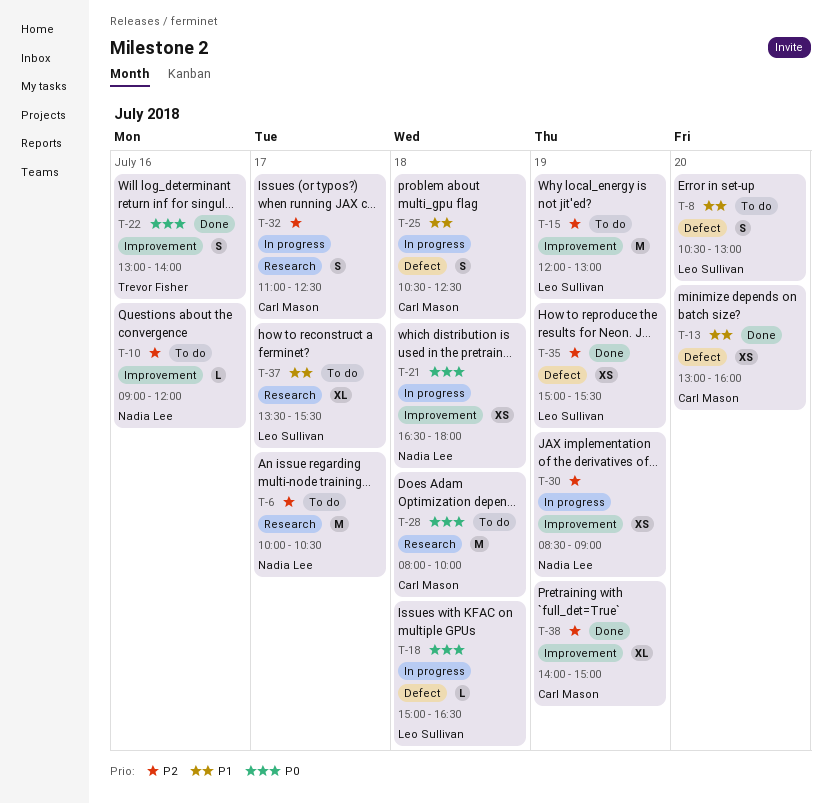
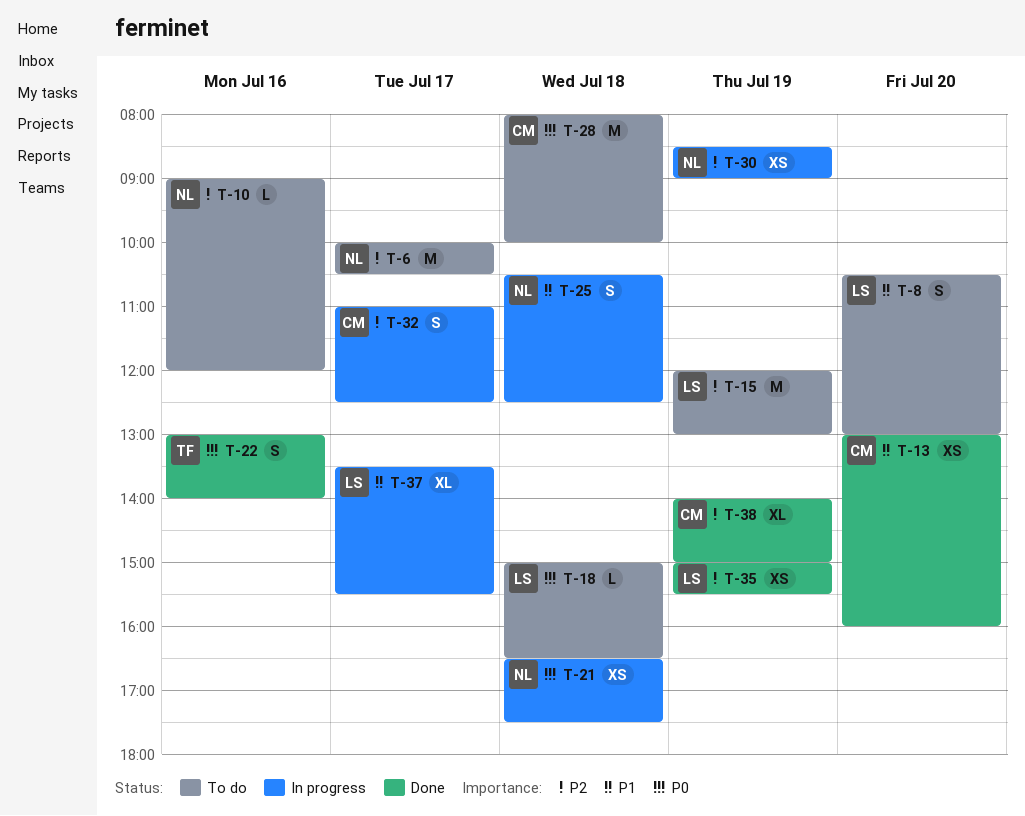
T-18, status: In progress -> To do
T-21, ends: 18:00 -> 17:30
T-25, owner: Carl Mason -> Nadia Lee
T-37, status: To do -> In progress

